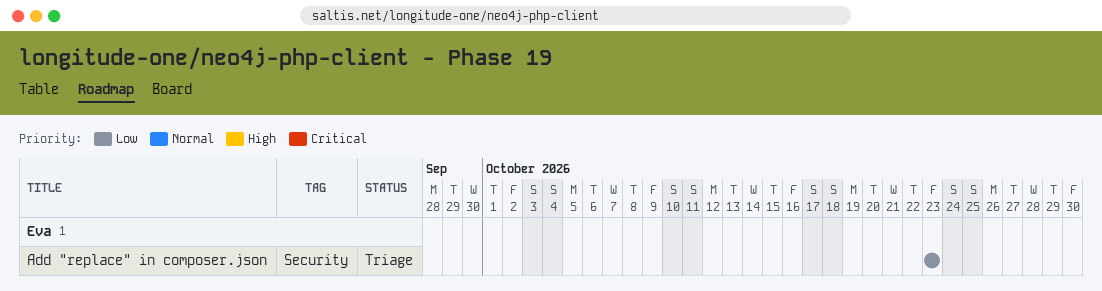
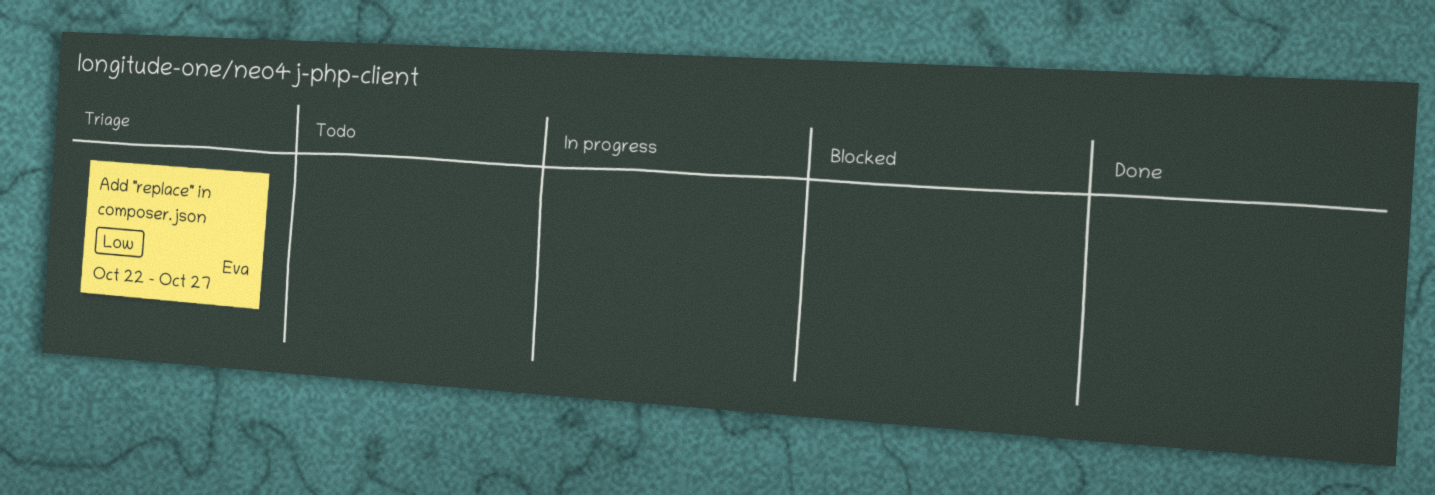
Add "replace" in composer.json, start: Oct 23 -> Oct 22
Add "replace" in composer.json, due: Oct 23 -> Oct 27

